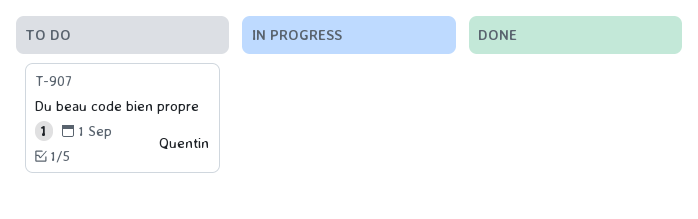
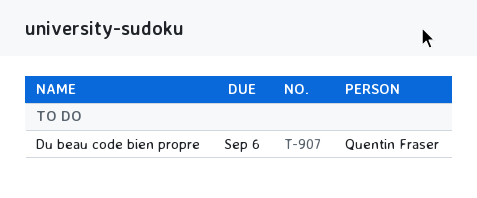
T-907, due: Sep 1 -> Sep 6

